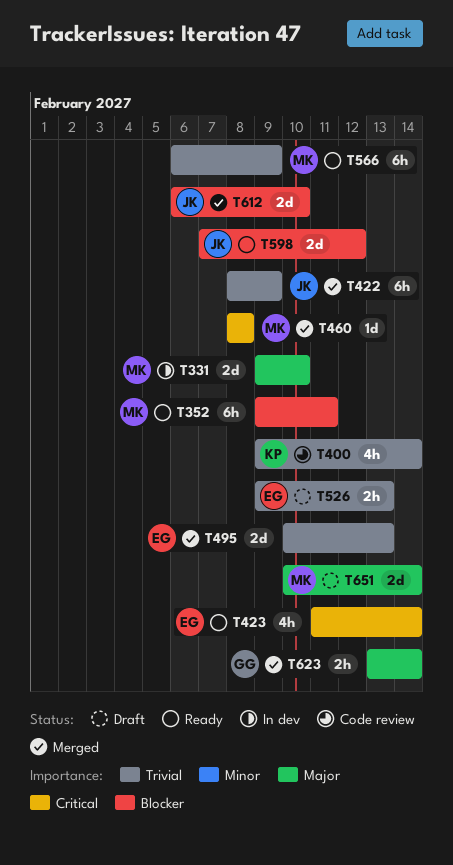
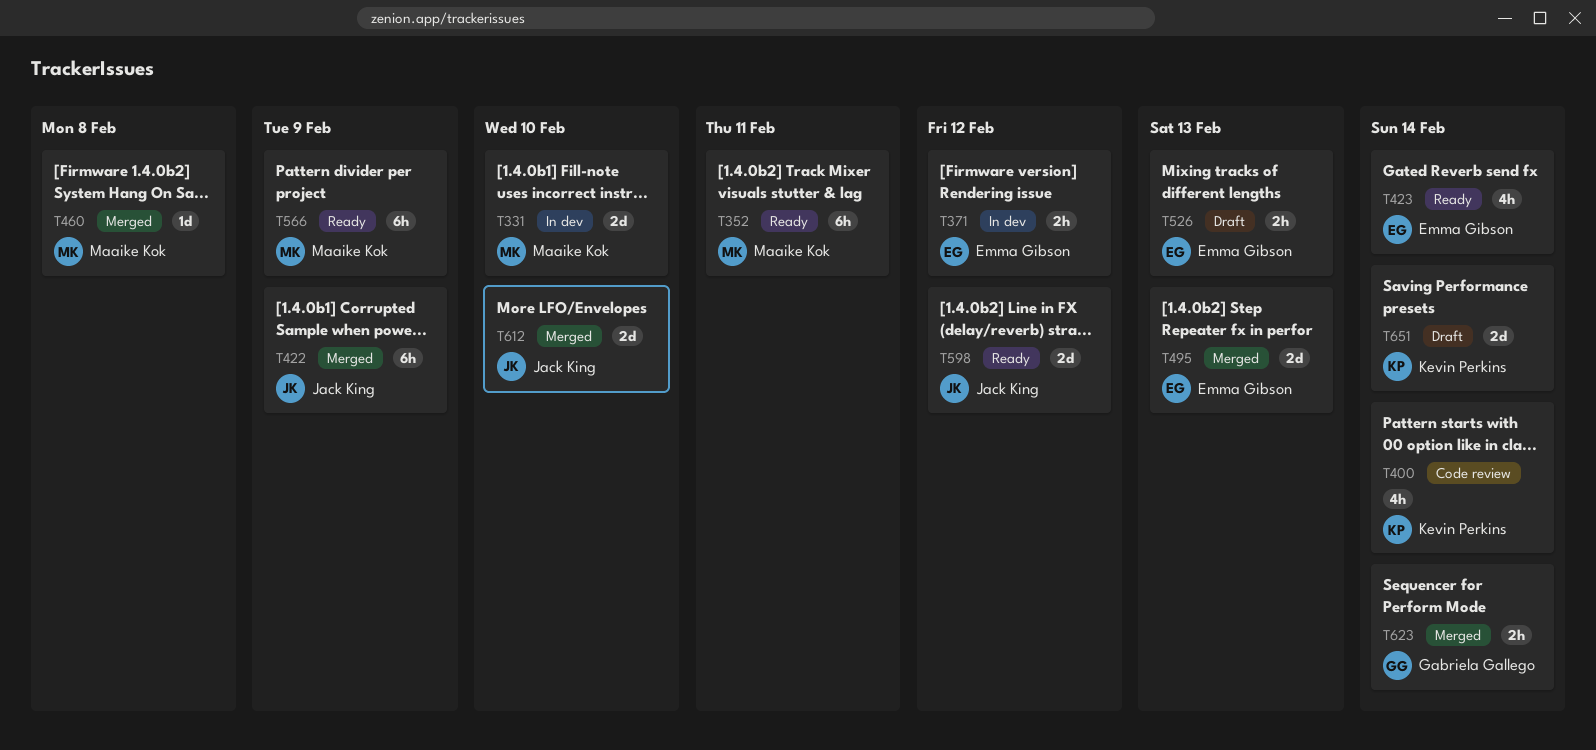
T371: none -> present
T651, owner: Maaike Kok -> Kevin Perkins

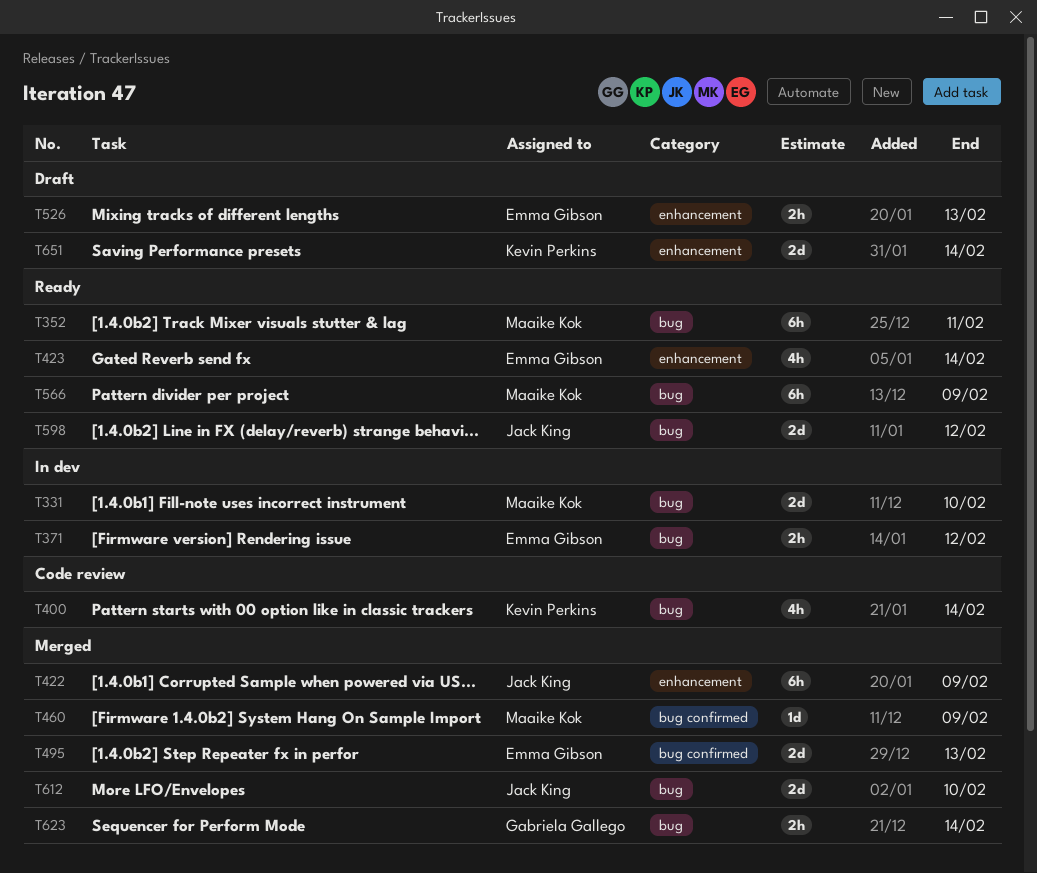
T460, due: Feb 8 -> Feb 9

